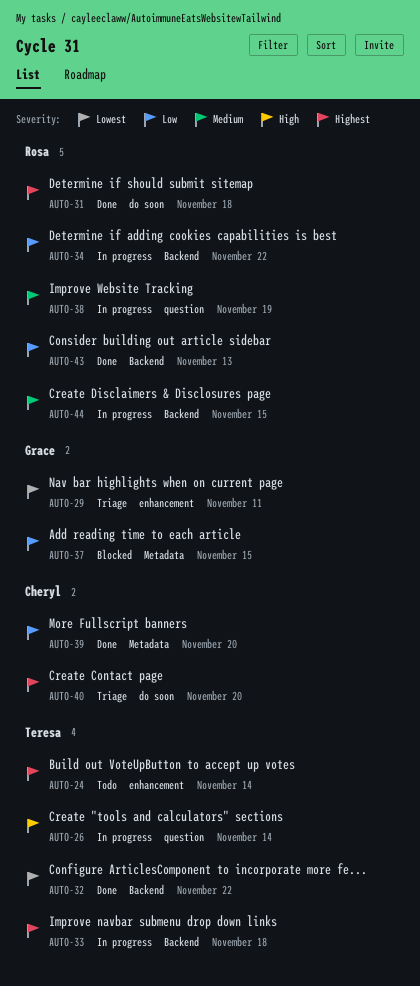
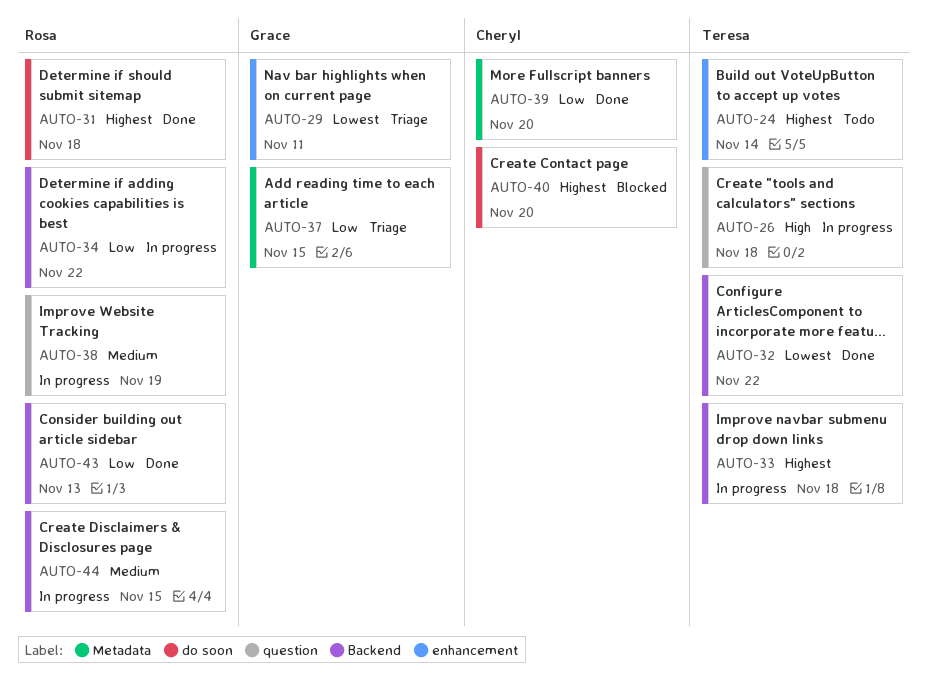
AUTO-26, due: Nov 14 -> Nov 18
AUTO-37, status: Blocked -> Triage
AUTO-40, status: Triage -> Blocked

